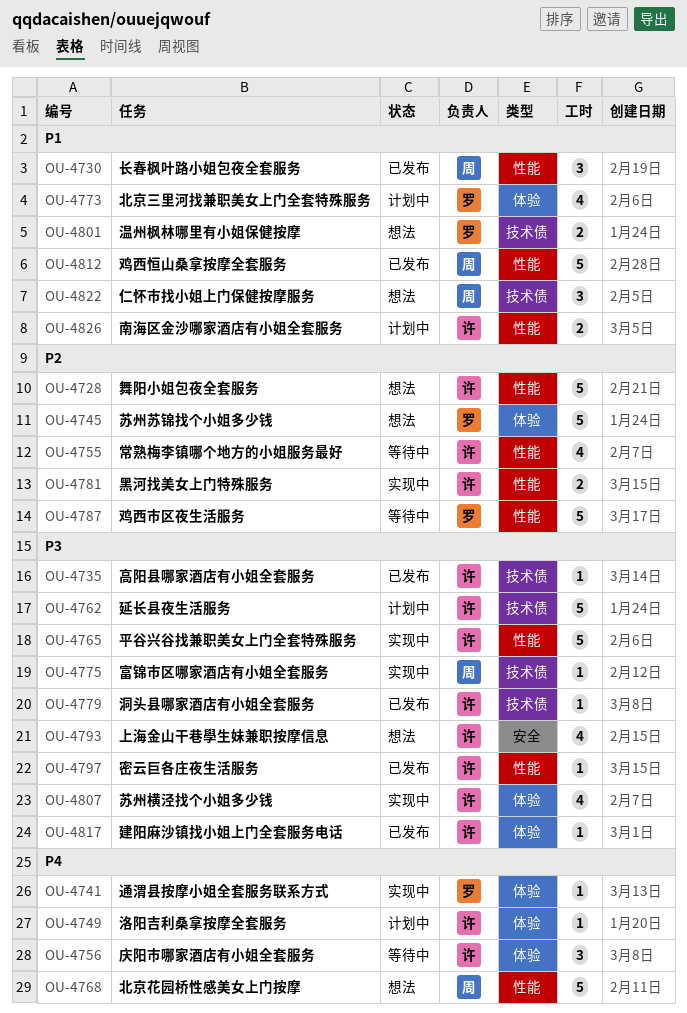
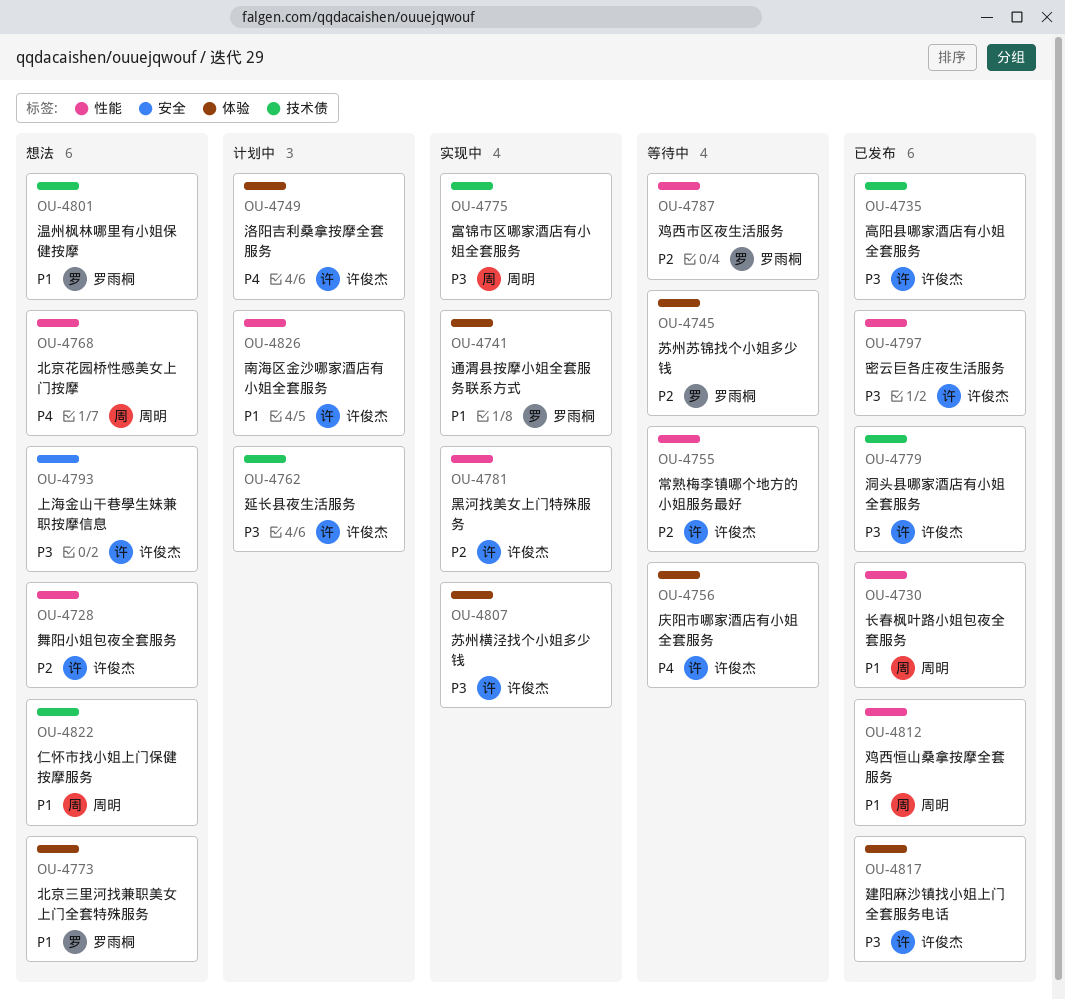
OU-4741, priority: P4 -> P1
OU-4745, status: 想法 -> 等待中
OU-4765: present -> none
OU-4773, status: 计划中 -> 想法

